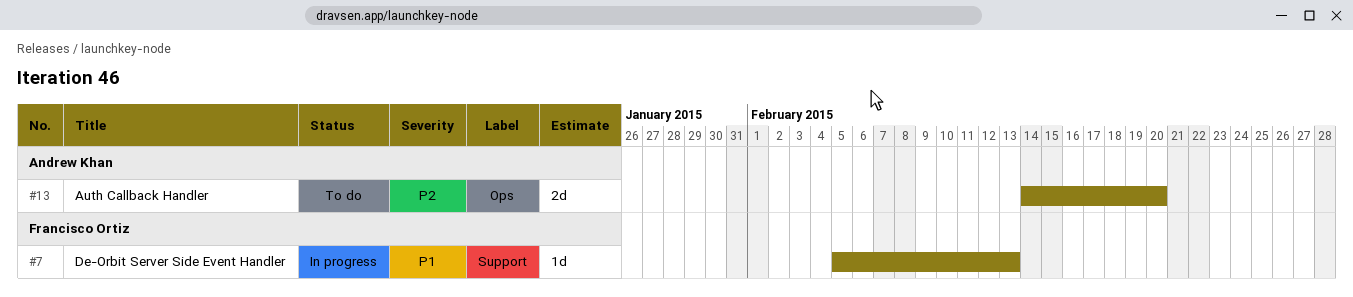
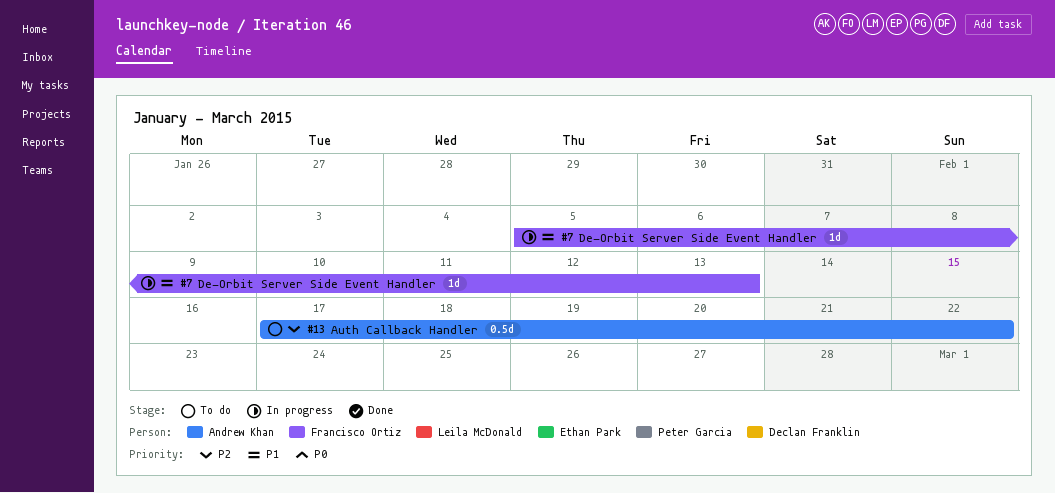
#13, estimate: 2d -> 0.5d
#13, start: Feb 14 -> Feb 17
#13, due: Feb 20 -> Feb 22

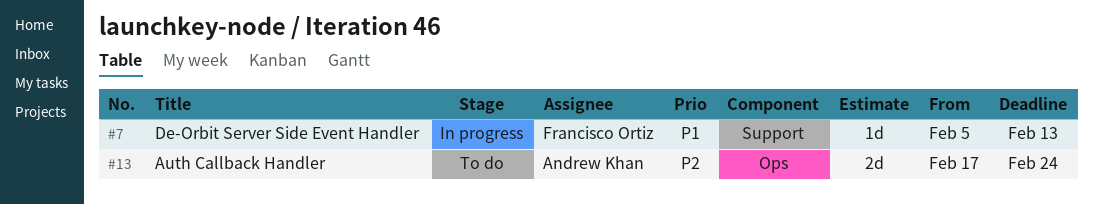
#13, estimate: 0.5d -> 2d
#13, due: Feb 22 -> Feb 24

